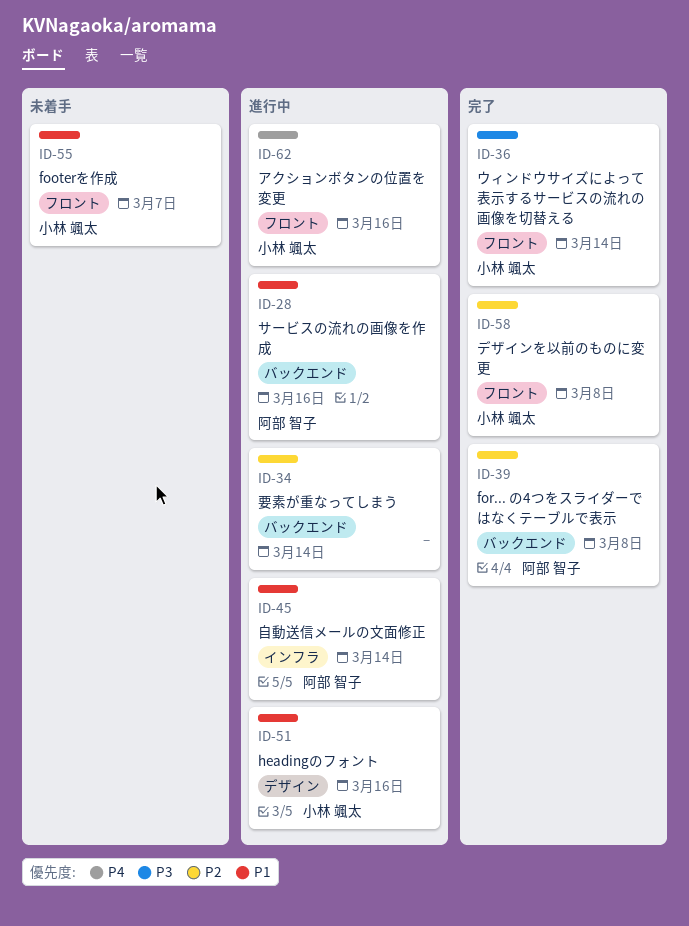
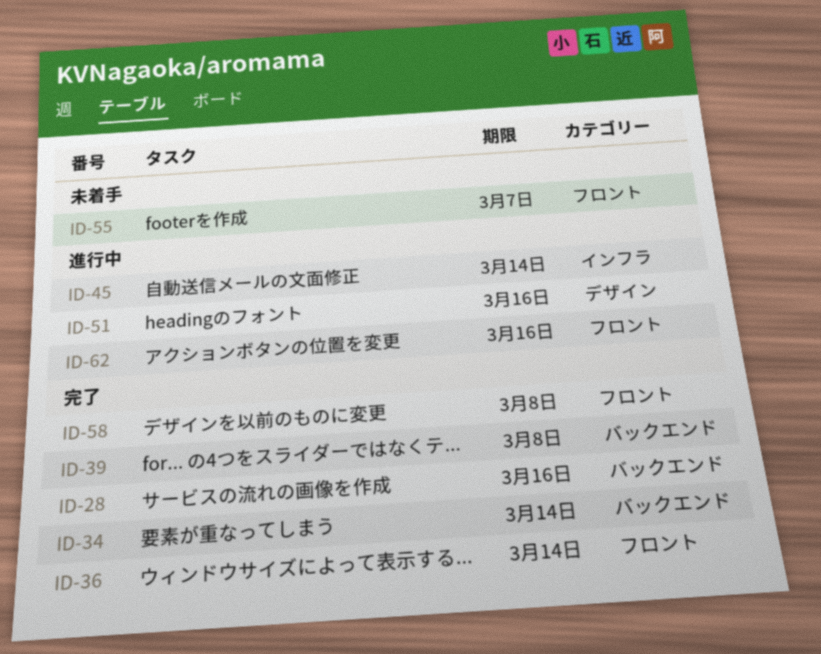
ID-28, status: 進行中 -> 完了
ID-34, status: 進行中 -> 完了

